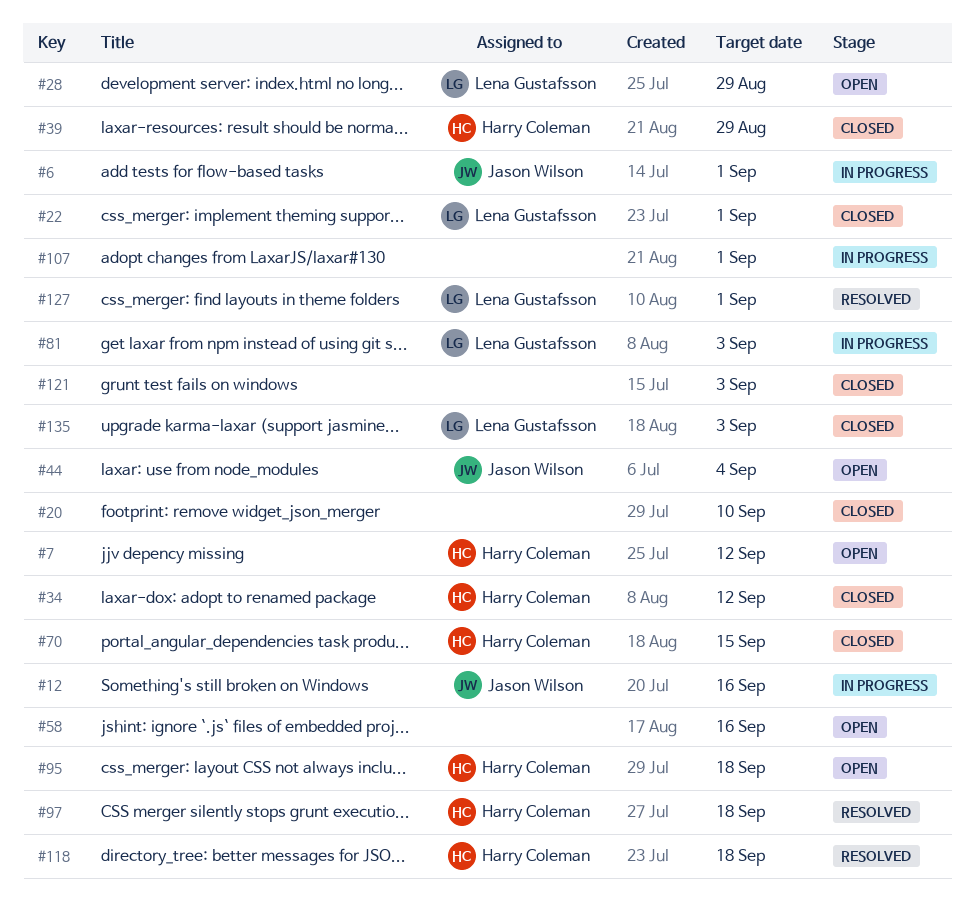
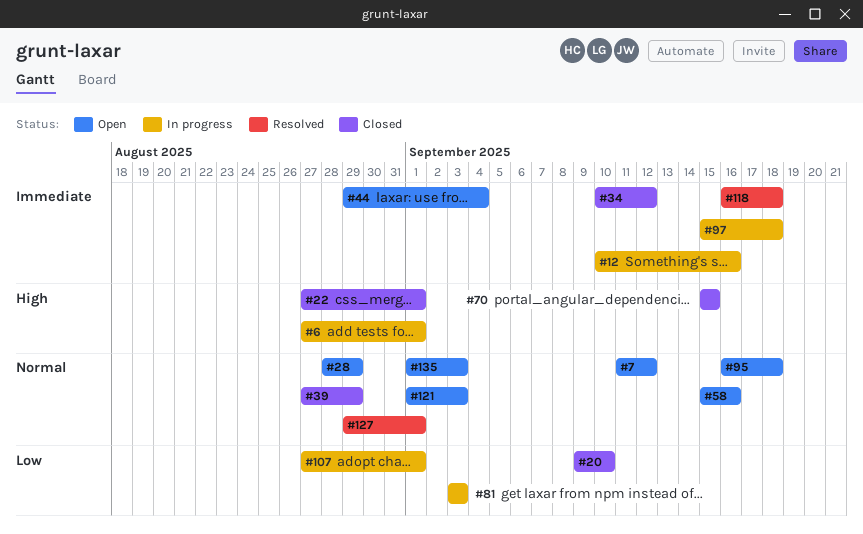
#97, status: Resolved -> In progress
#121, status: Closed -> Open
#135, status: Closed -> Open

